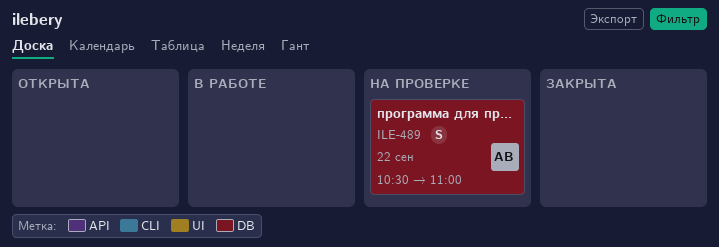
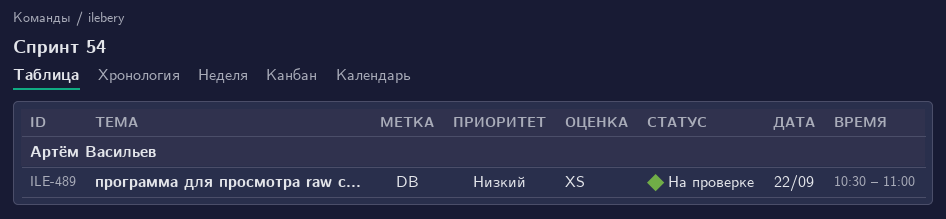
ILE-489, estimate: S -> XS

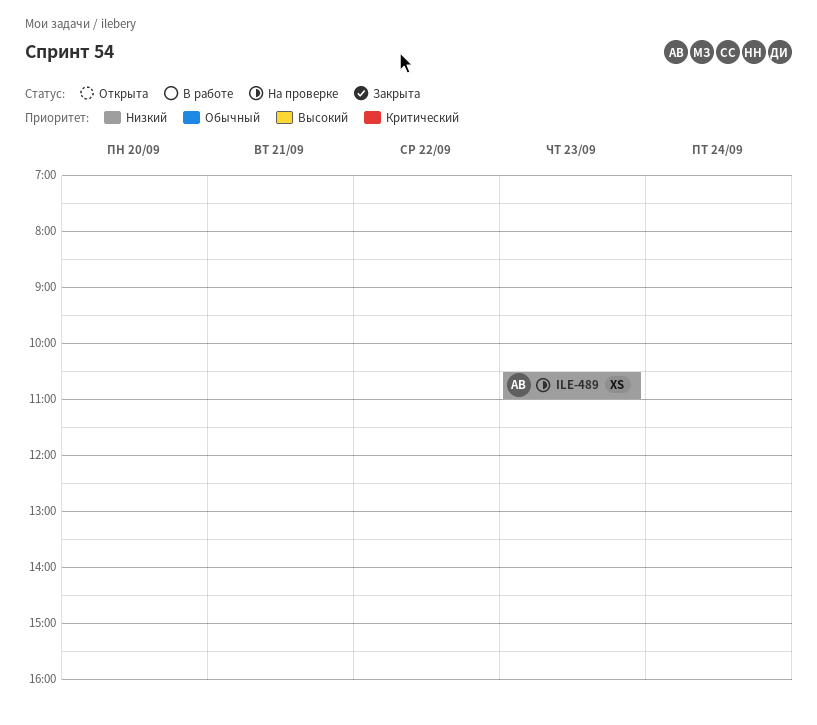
ILE-489, day: Sep 22 -> Sep 23

